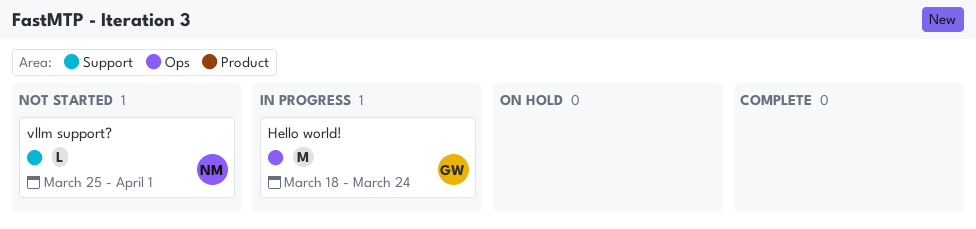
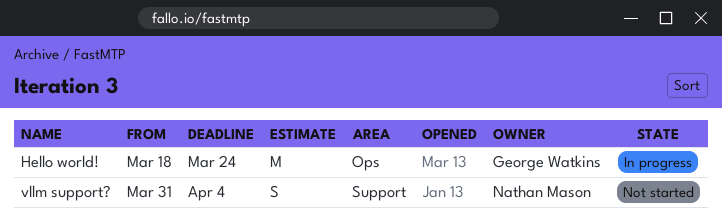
vllm support?, estimate: L -> S
vllm support?, start: Mar 25 -> Mar 31
vllm support?, due: Apr 1 -> Apr 4

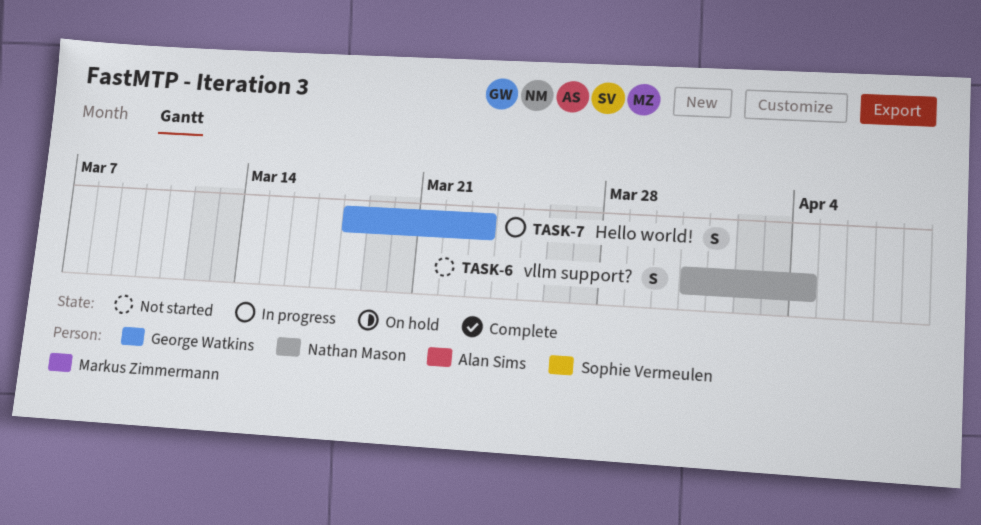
Hello world!, estimate: M -> S
Hello world!, due: Mar 24 -> Mar 23

